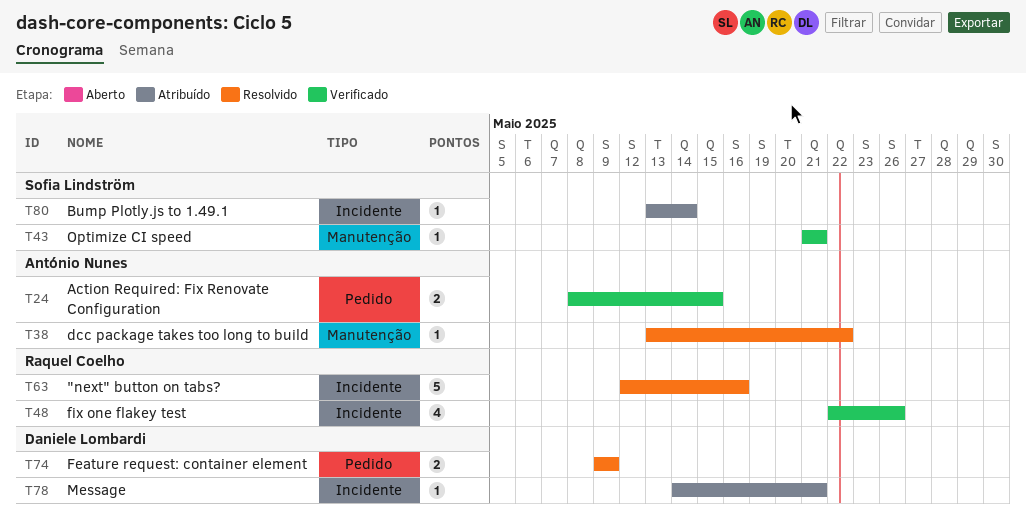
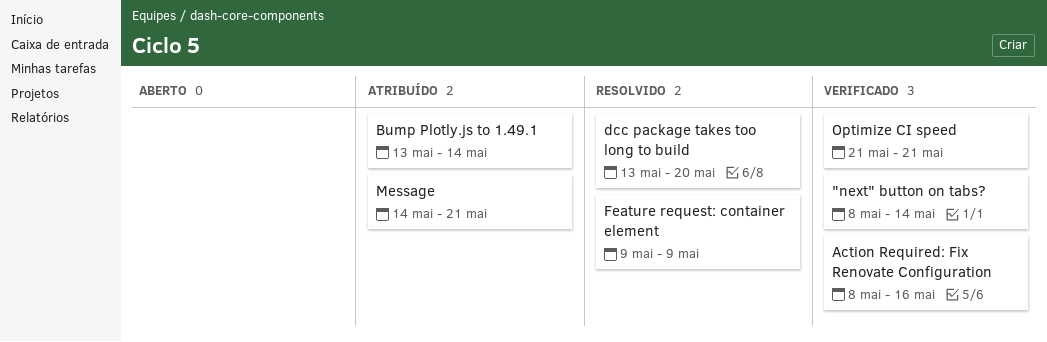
"next" button on tabs?, status: Resolvido -> Verificado
"next" button on tabs?, start: May 12 -> May 8
"next" button on tabs?, due: May 16 -> May 14
Action Required: Fix Renovate Configuration, due: May 15 -> May 16
dcc package takes too long to build, due: May 22 -> May 20
fix one flakey test: present -> none

